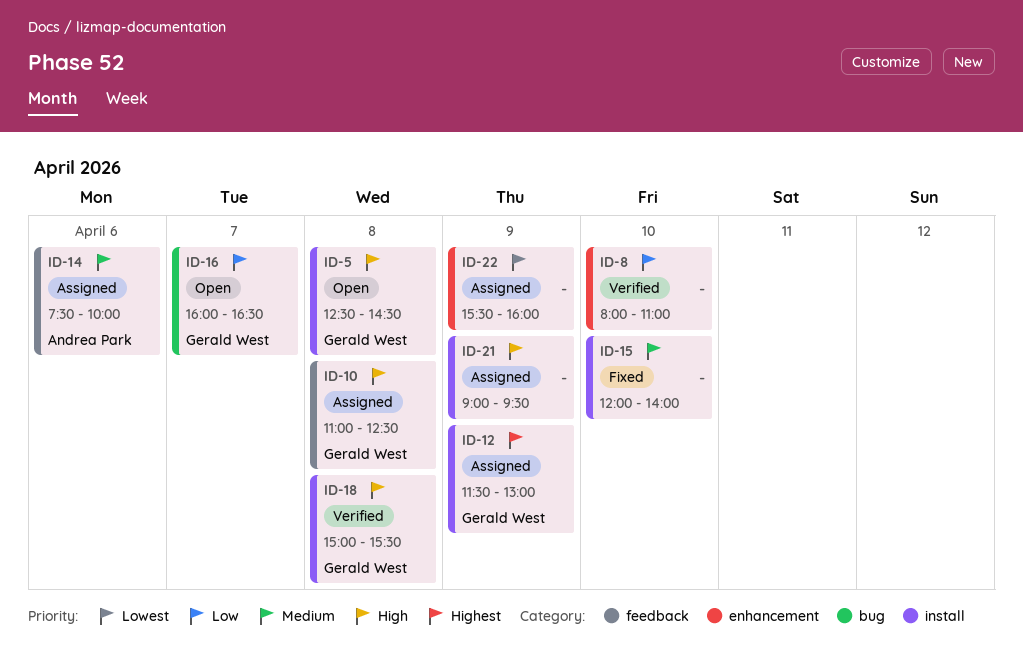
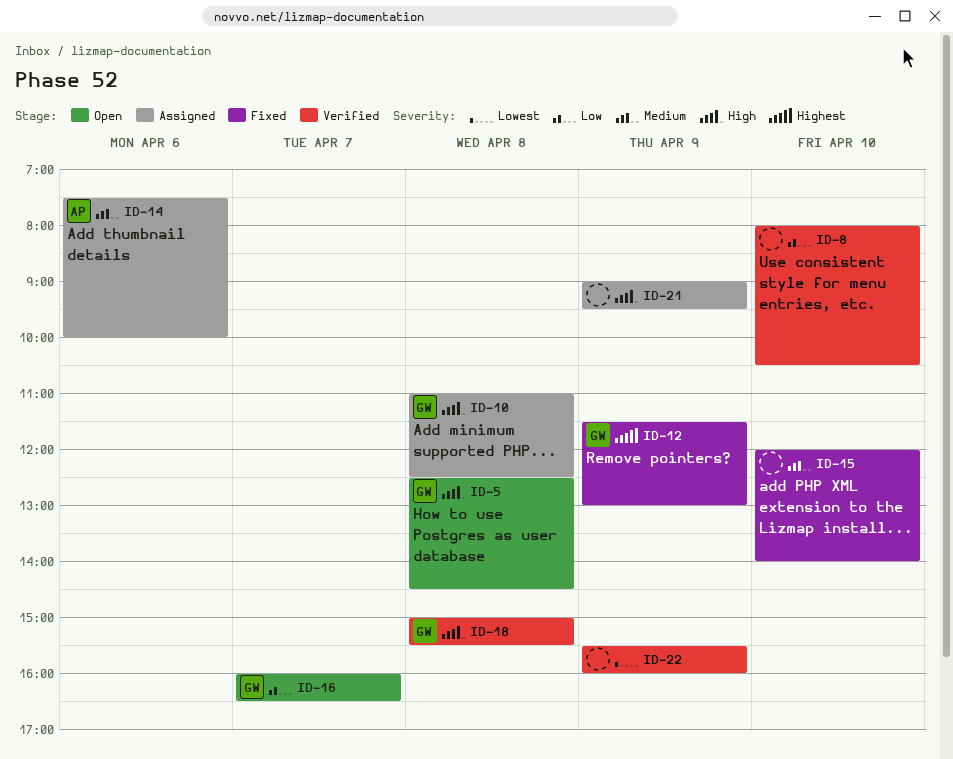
ID-8, ends: 11:00 -> 10:30
ID-12, status: Assigned -> Fixed
ID-22, status: Assigned -> Verified

